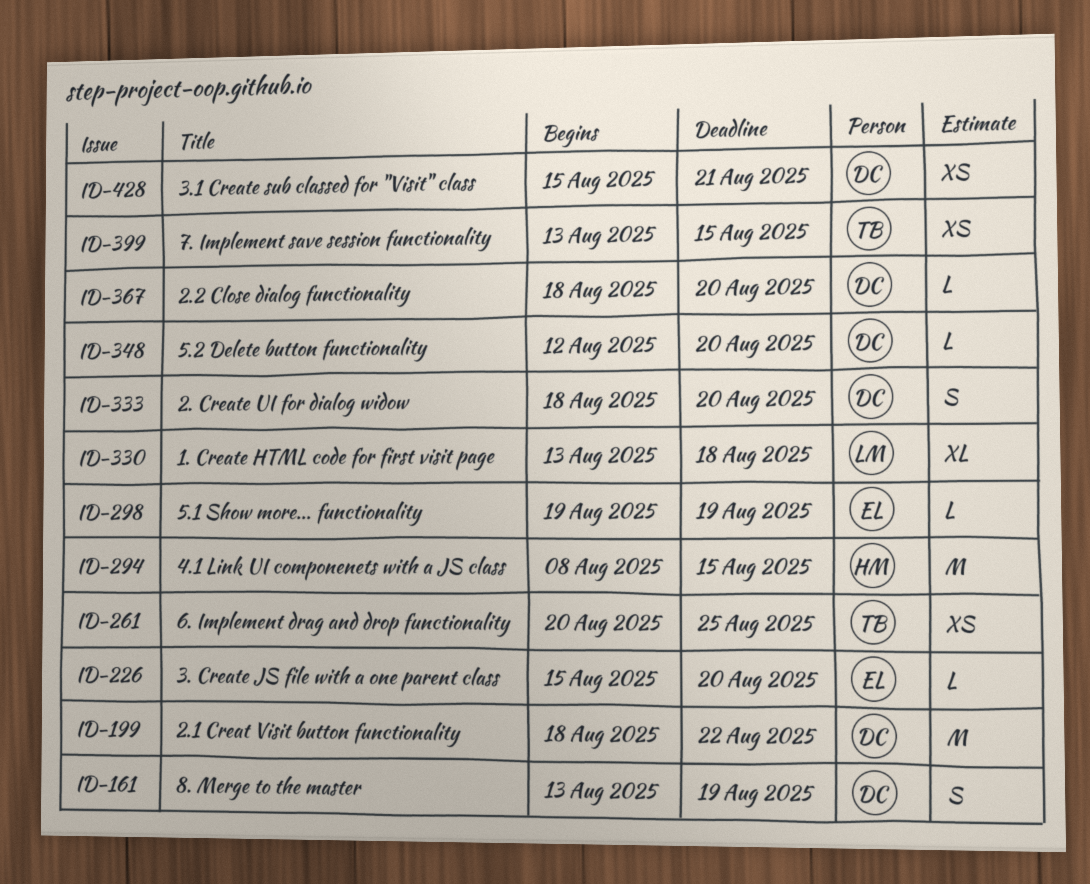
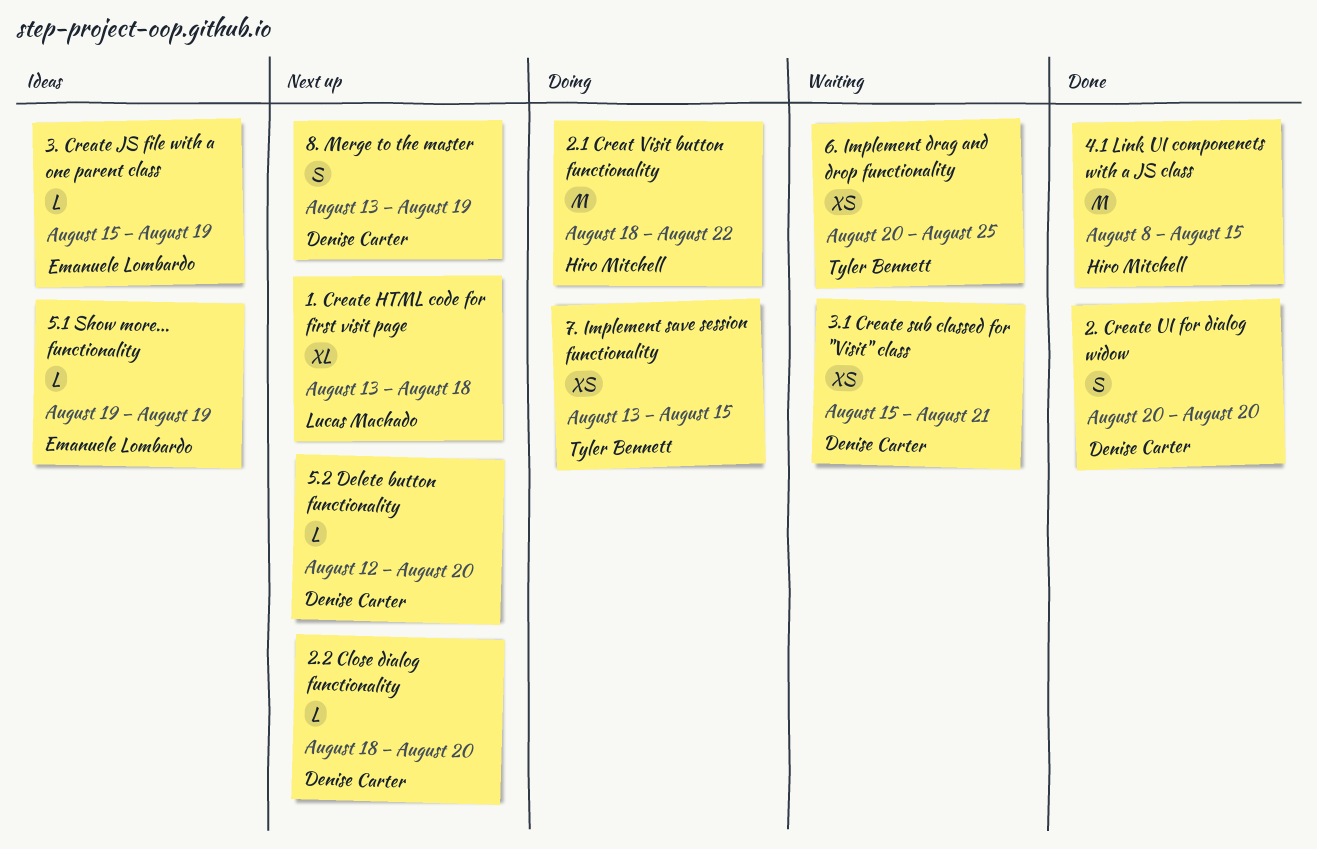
2. Create UI for dialog widow, start: Aug 18 -> Aug 20
2.1 Creat Visit button functionality, owner: Denise Carter -> Hiro Mitchell
3. Create JS file with a one parent class, due: Aug 20 -> Aug 19

